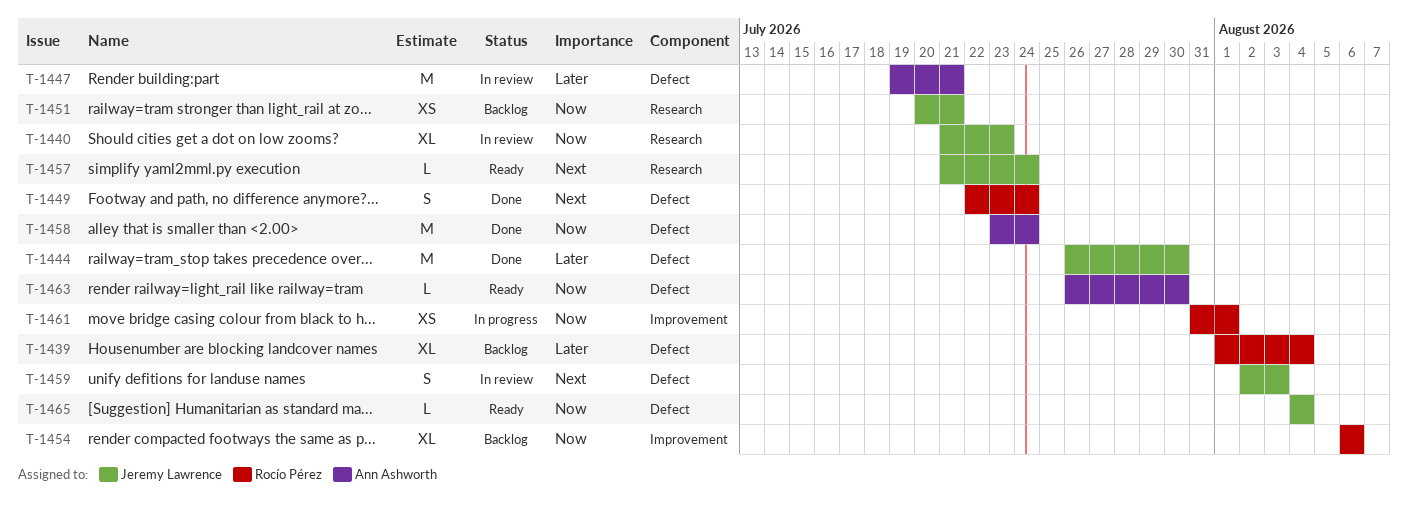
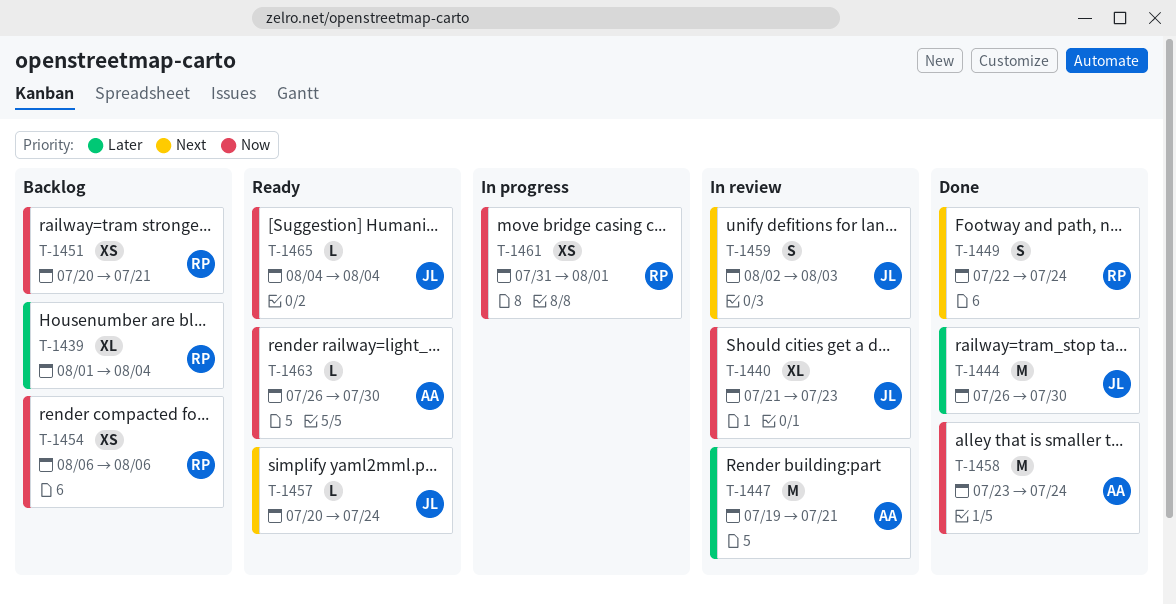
T-1451, owner: Jeremy Lawrence -> Rocío Pérez
T-1454, estimate: XL -> XS
T-1457, start: Jul 21 -> Jul 20

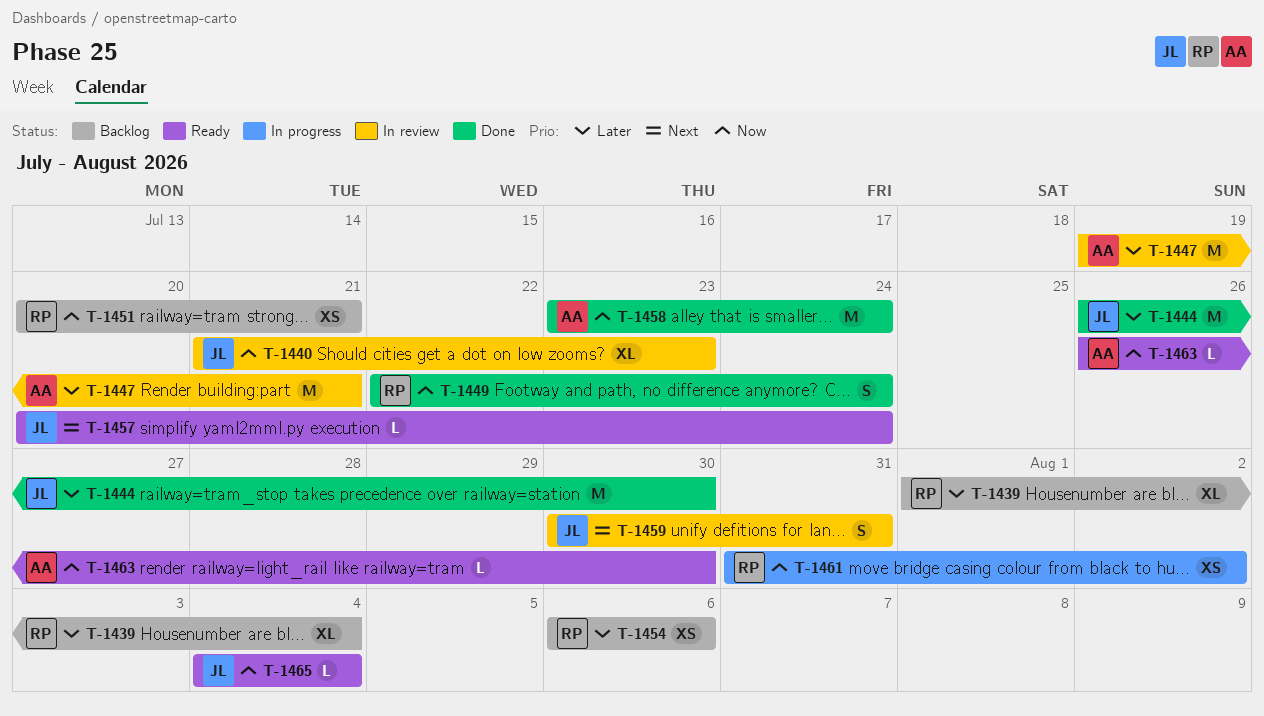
T-1449, priority: Next -> Now
T-1454, priority: Now -> Later
T-1459, start: Aug 2 -> Jul 30
T-1459, due: Aug 3 -> Jul 31
T-1461, due: Aug 1 -> Aug 2

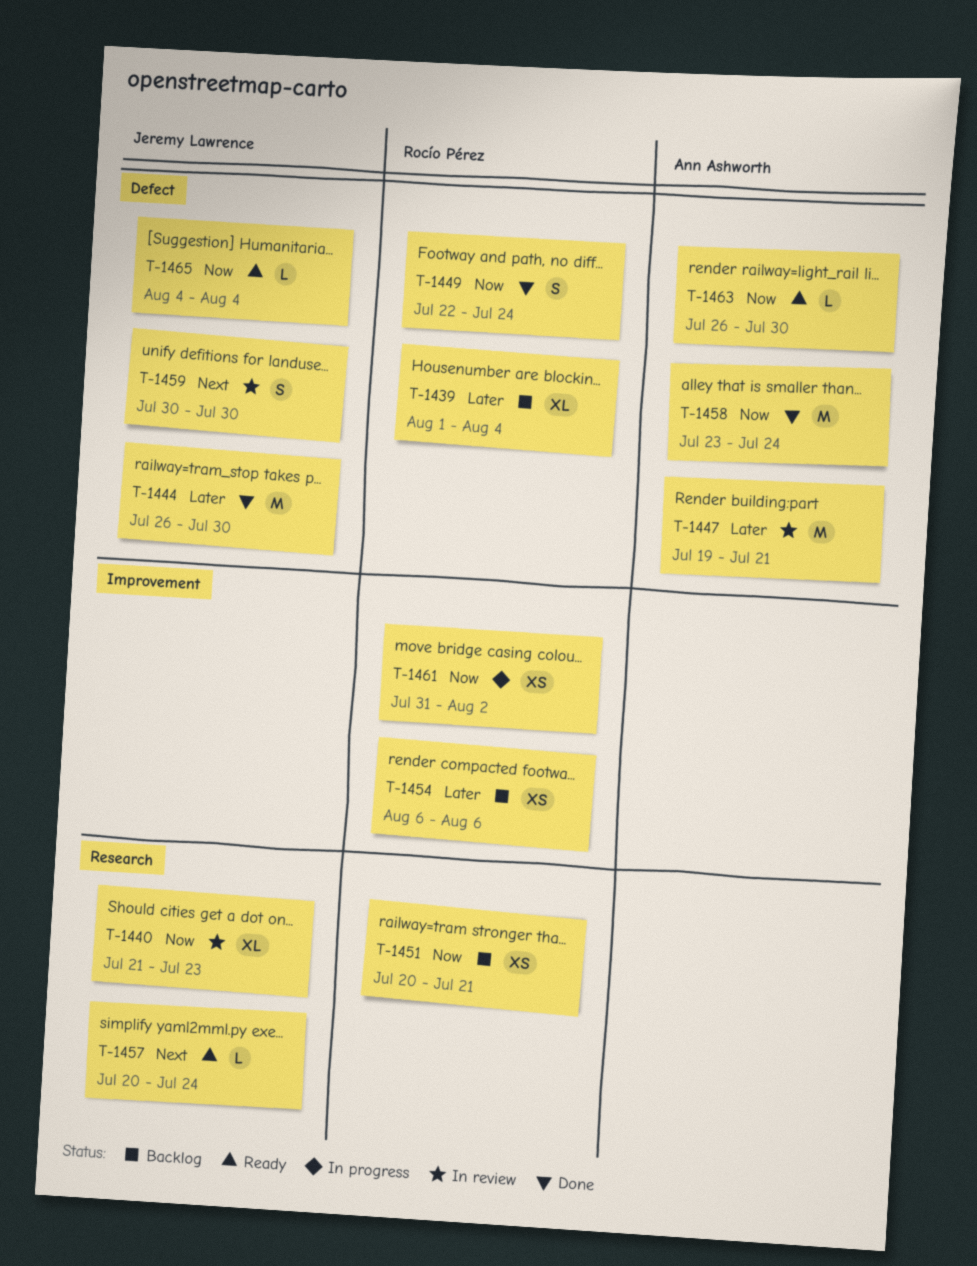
T-1459, due: Jul 31 -> Jul 30

